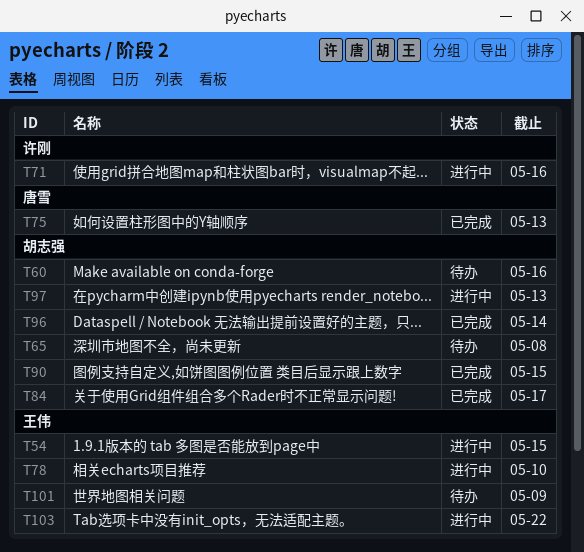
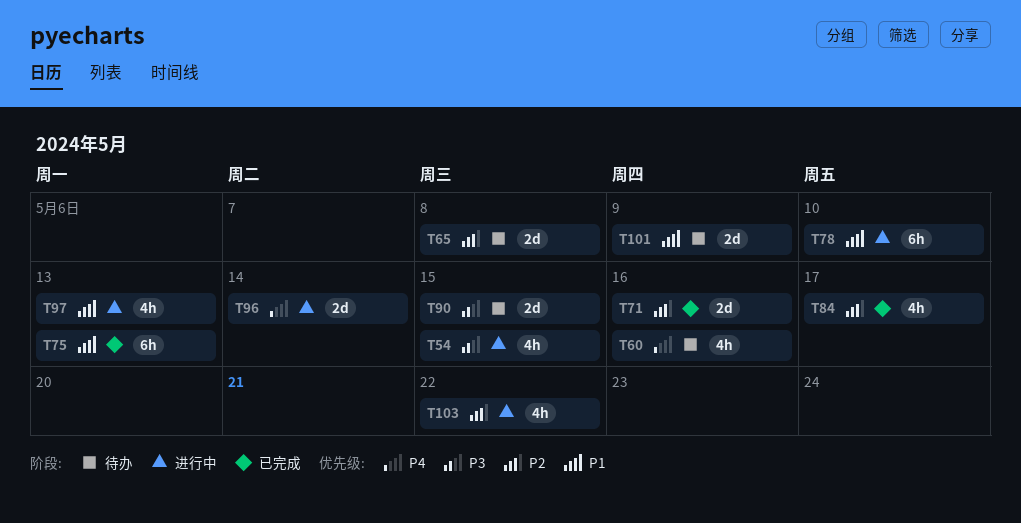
T71, status: 进行中 -> 已完成
T90, status: 已完成 -> 待办
T96, status: 已完成 -> 进行中

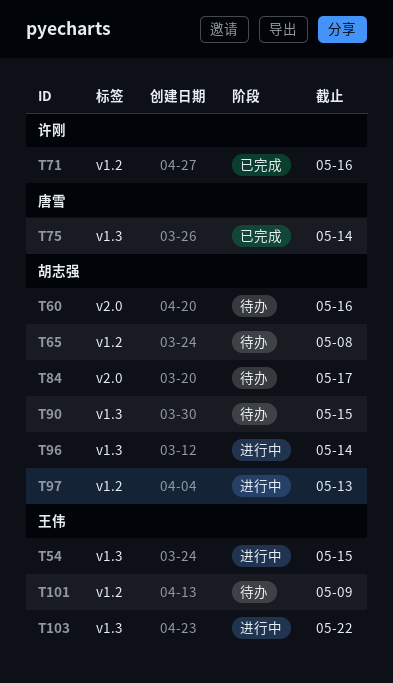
T75, due: May 13 -> May 14
T78: present -> none
T84, status: 已完成 -> 待办

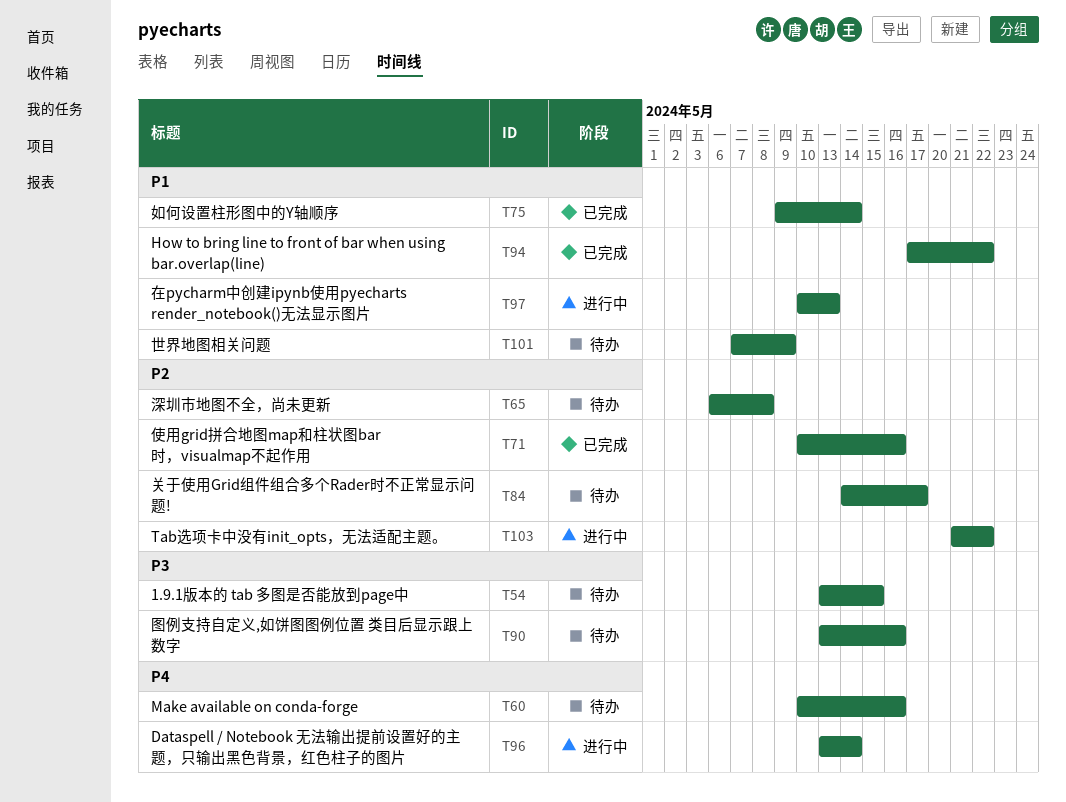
T54, status: 进行中 -> 待办
T90, due: May 15 -> May 16
T94: none -> present

